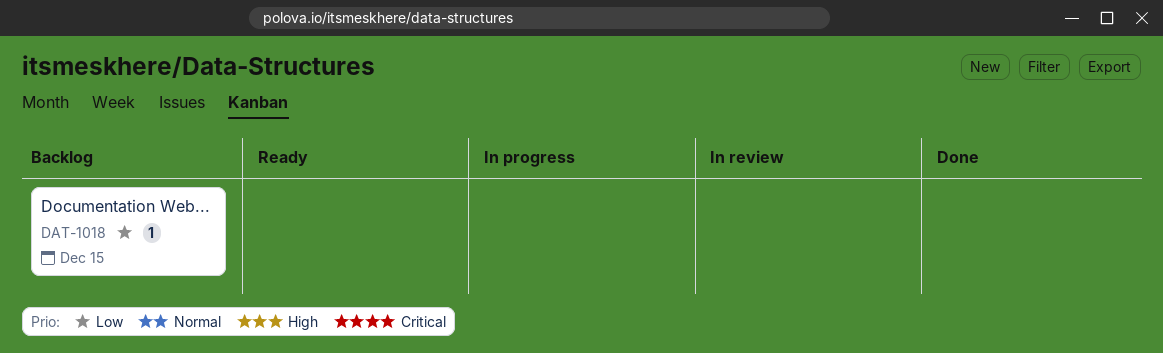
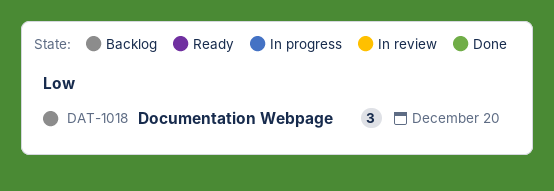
DAT-1018, estimate: 1 -> 3
DAT-1018, due: Dec 15 -> Dec 20

